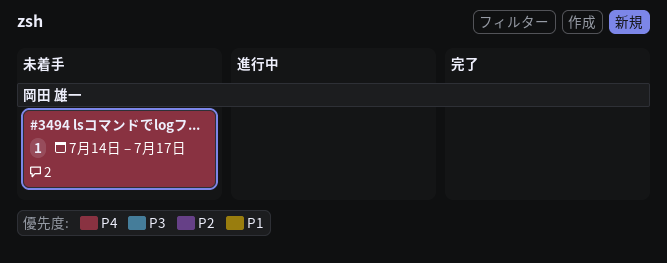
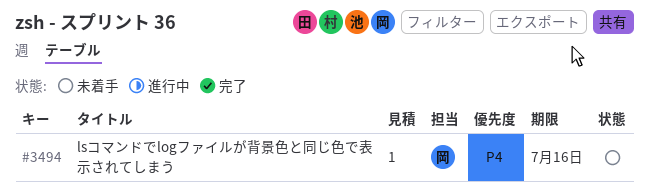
#3494, due: Jul 17 -> Jul 16

